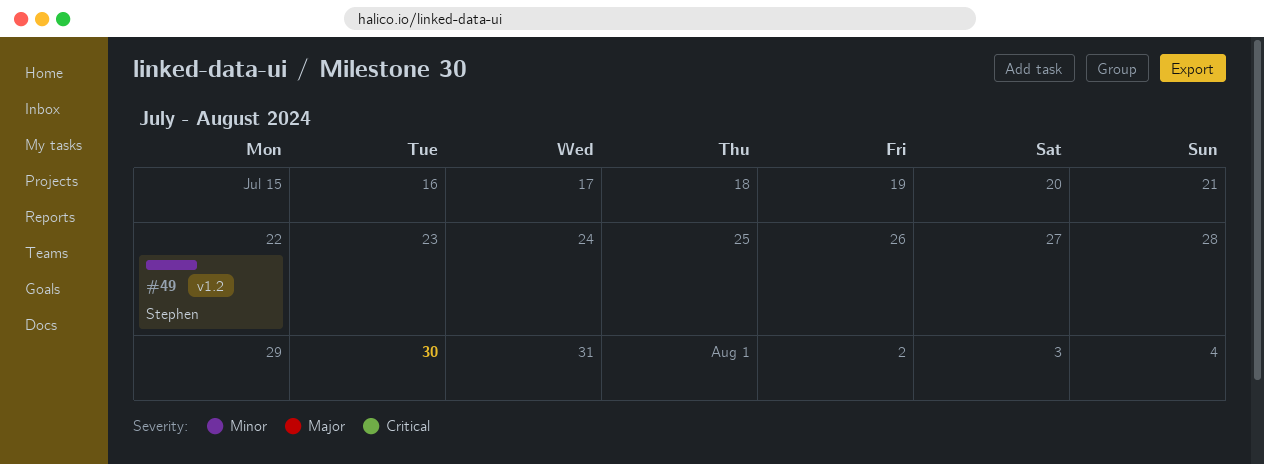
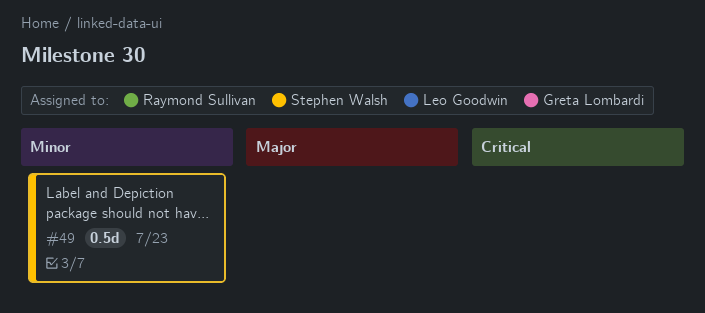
#49, due: Jul 22 -> Jul 23

